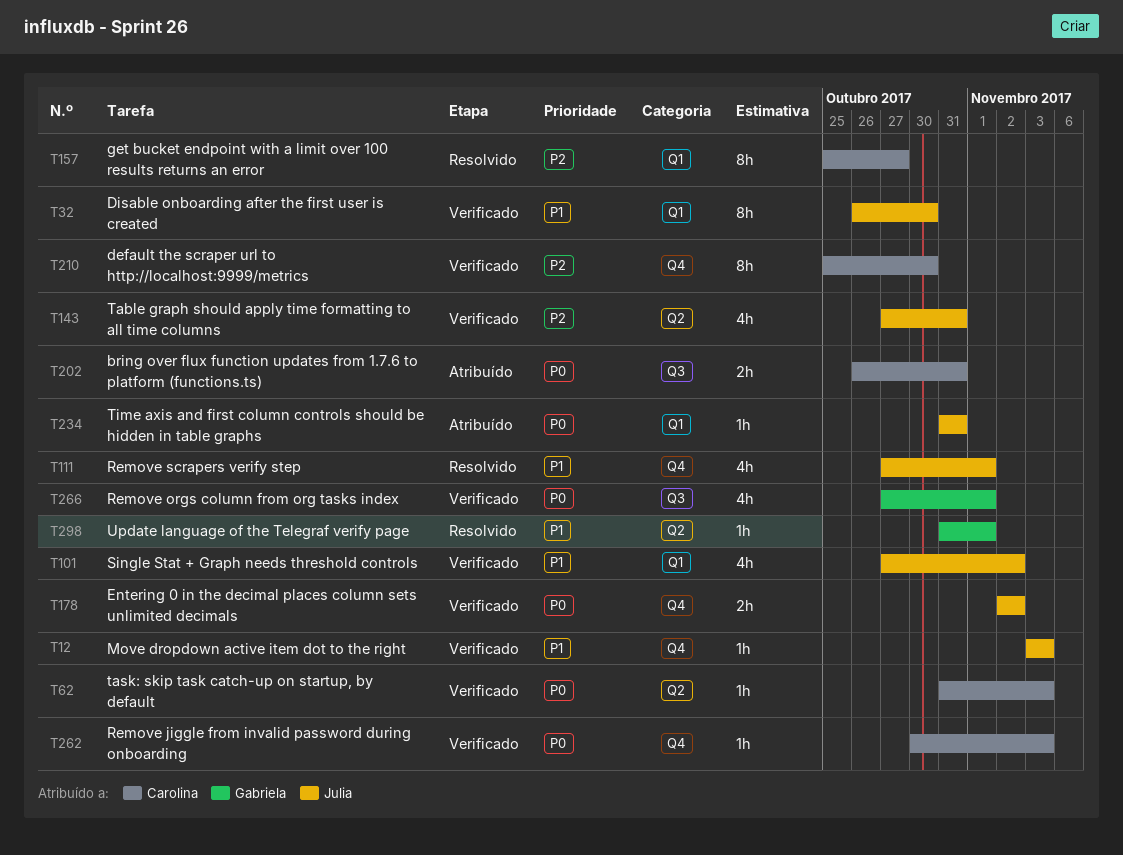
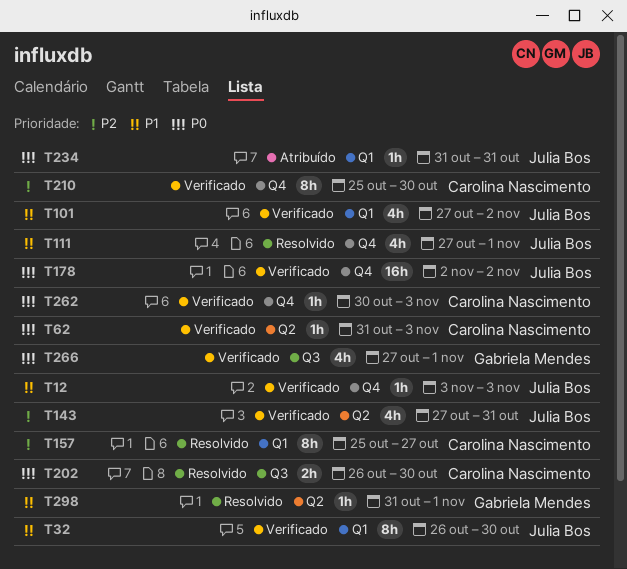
T178, estimate: 2h -> 16h
T202, status: Atribuído -> Resolvido
T202, due: Oct 31 -> Oct 30

